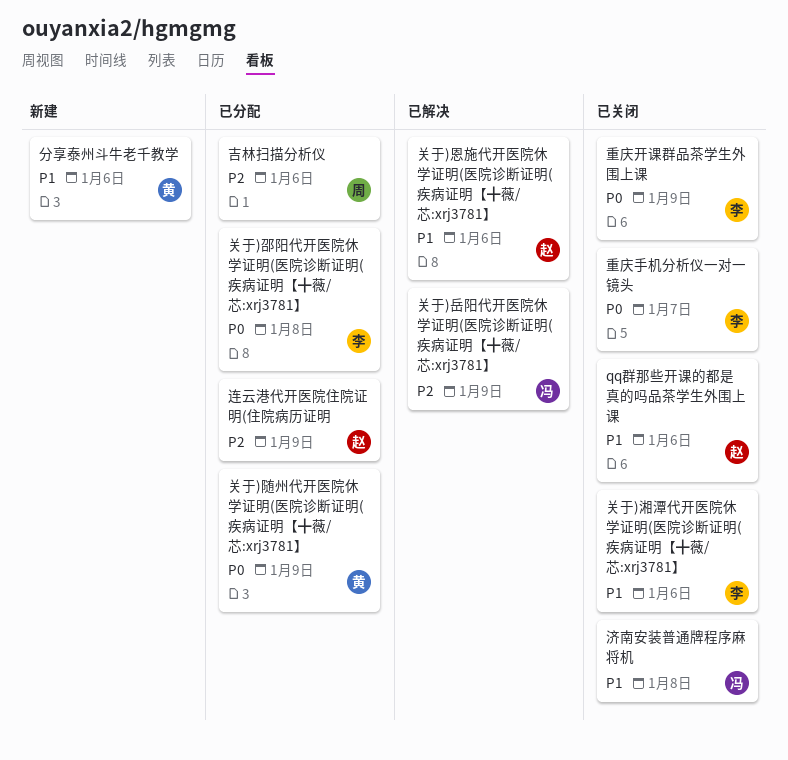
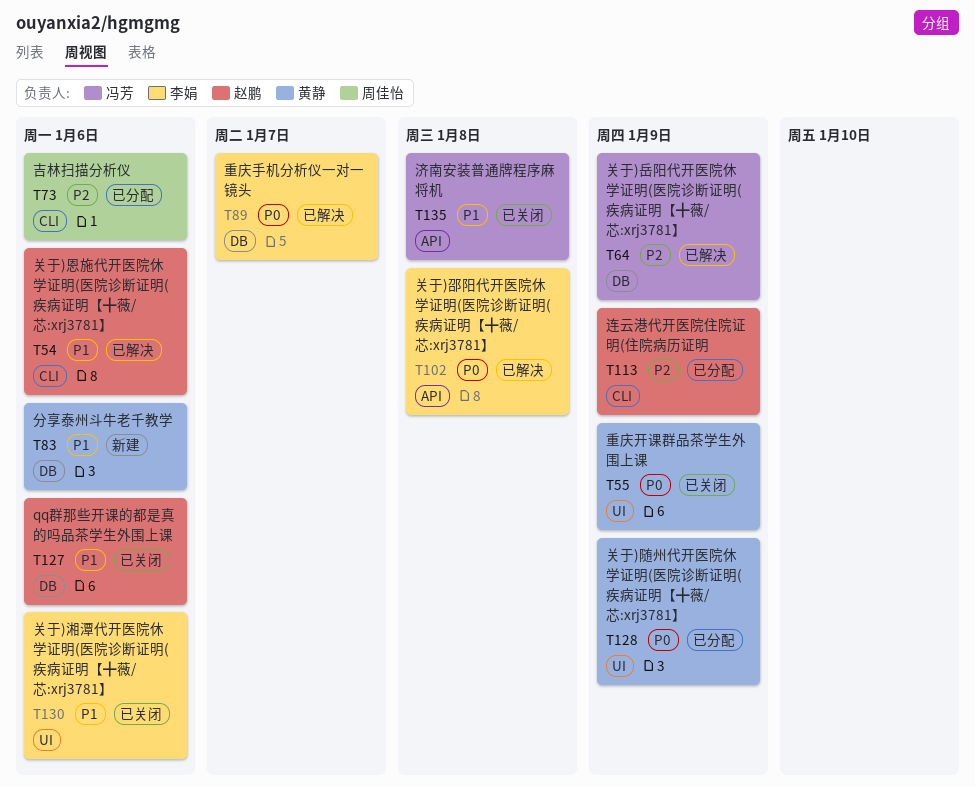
关于)邵阳代开医院休学证明(医院诊断证明(疾病证明【╋薇/芯:xrj3781】, status: 已分配 -> 已解决
重庆开课群品茶学生外围上课, owner: 李娟 -> 黄静
重庆手机分析仪一对一镜头, status: 已关闭 -> 已解决

